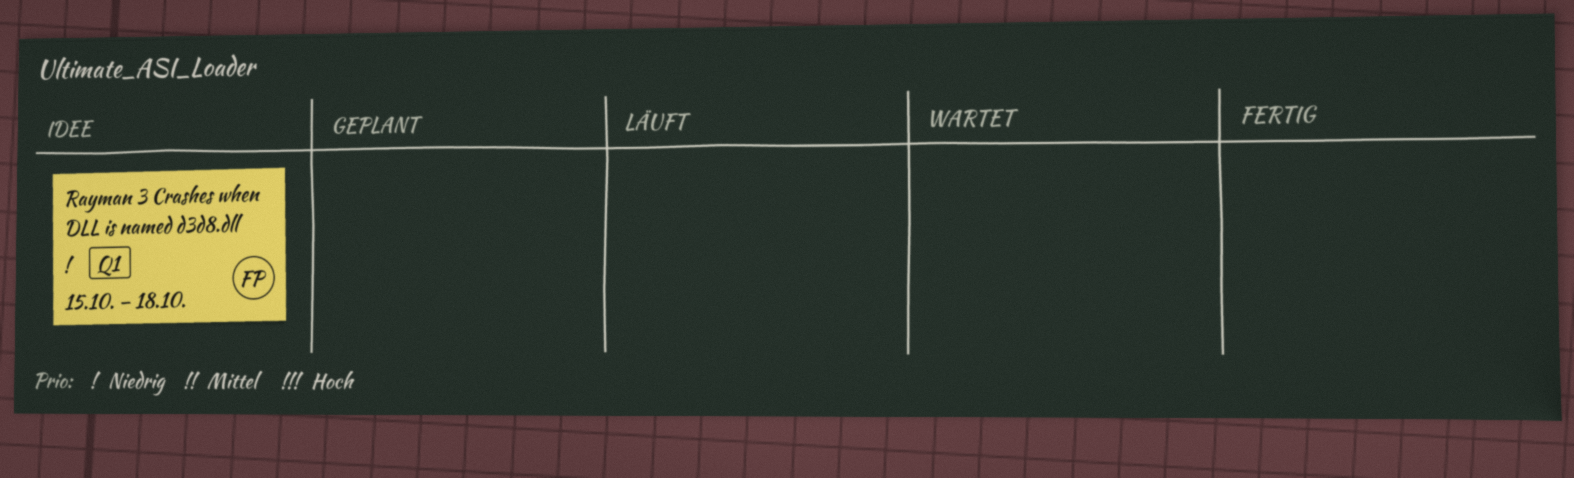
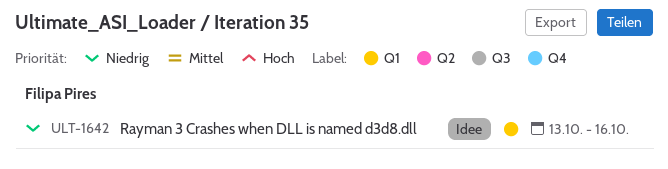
Rayman 3 Crashes when DLL is named d3d8.dll, start: Oct 15 -> Oct 13
Rayman 3 Crashes when DLL is named d3d8.dll, due: Oct 18 -> Oct 16

